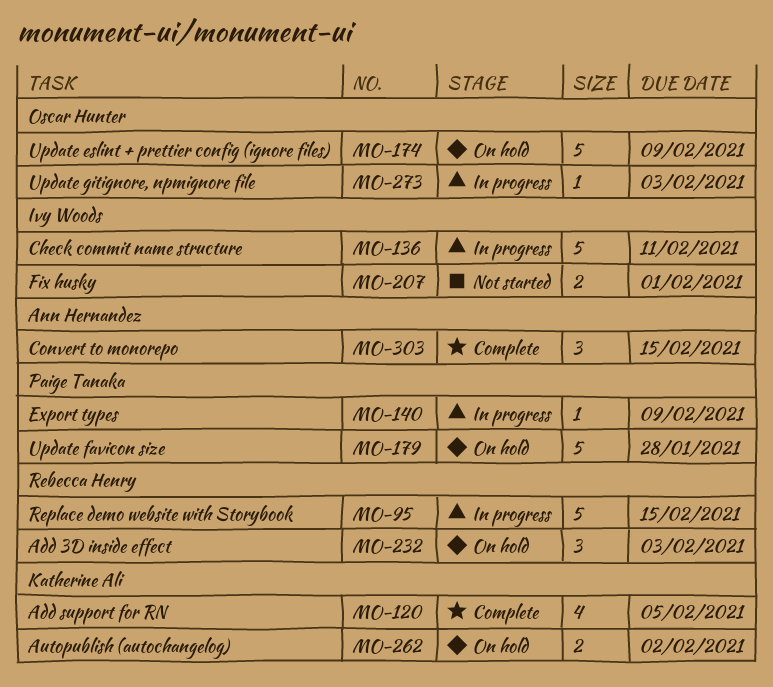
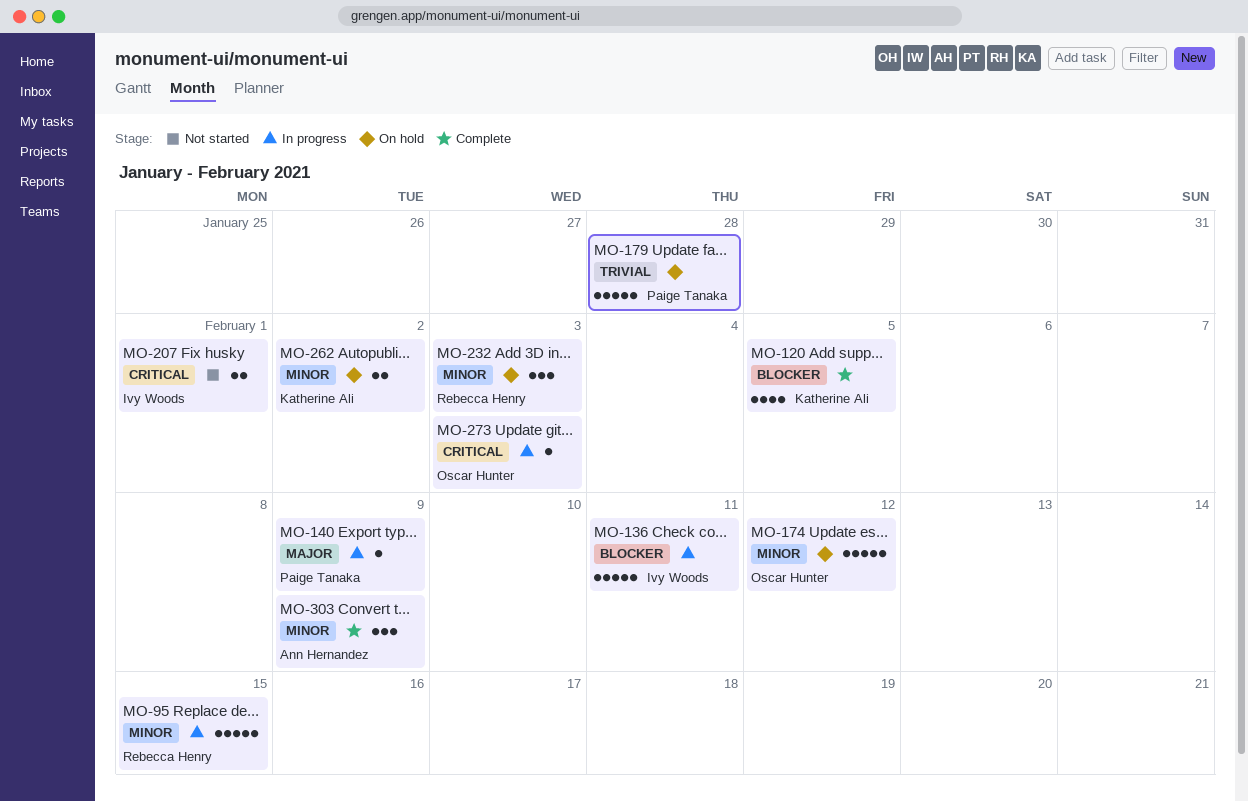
MO-174, due: Feb 9 -> Feb 12
MO-303, due: Feb 15 -> Feb 9

